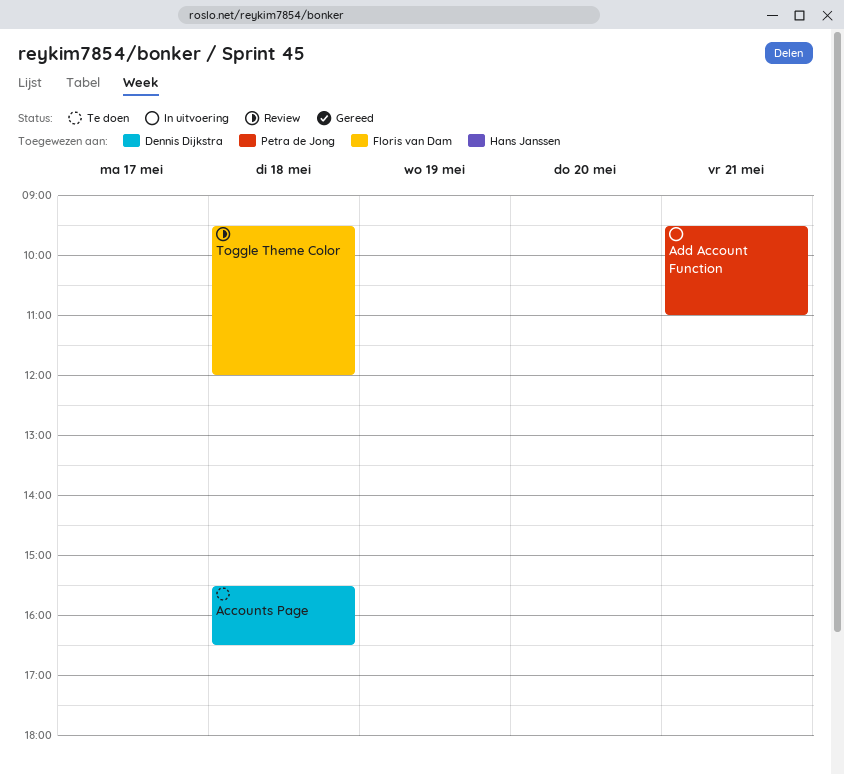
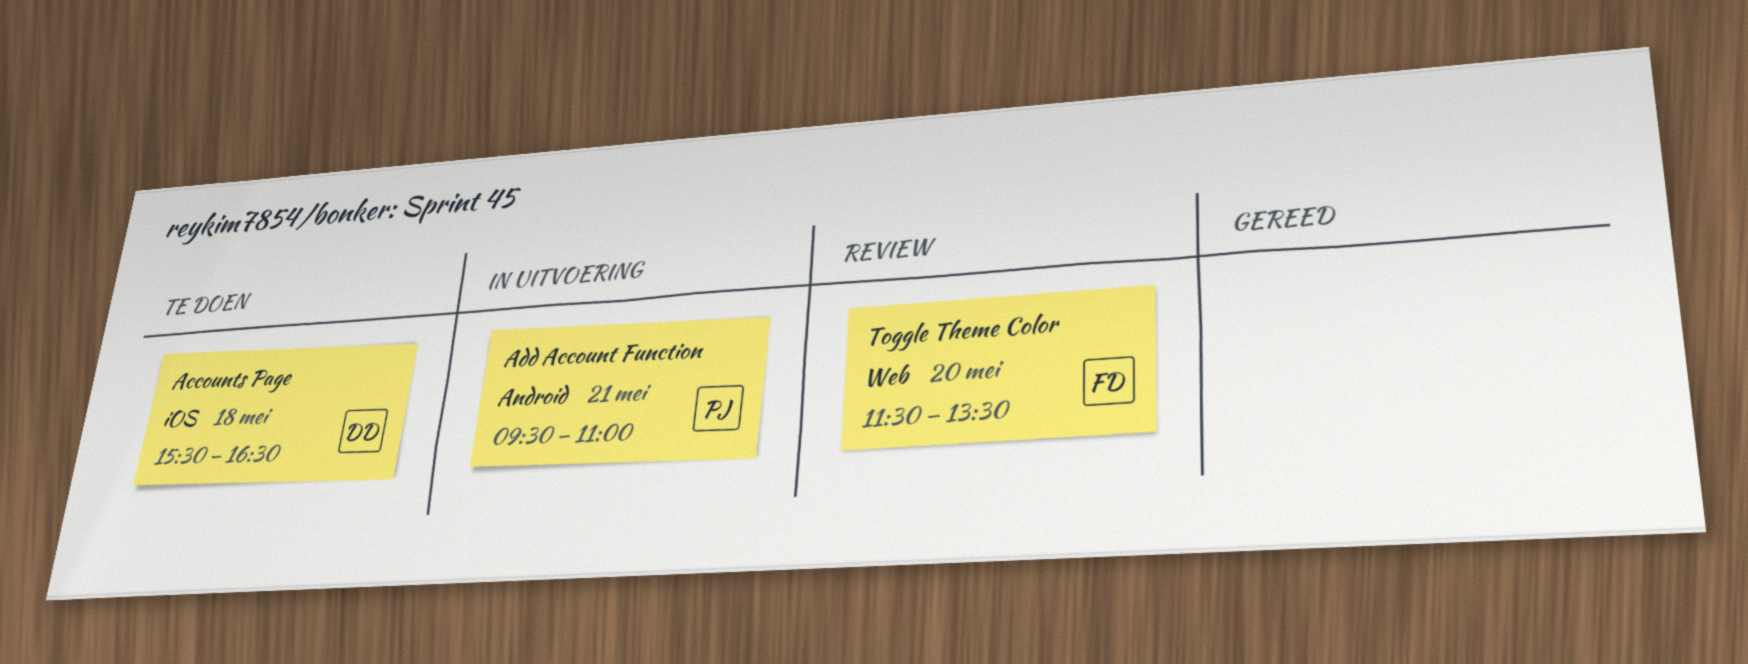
Toggle Theme Color, day: May 18 -> May 20
Toggle Theme Color, begins: 09:30 -> 11:30
Toggle Theme Color, ends: 12:00 -> 13:30

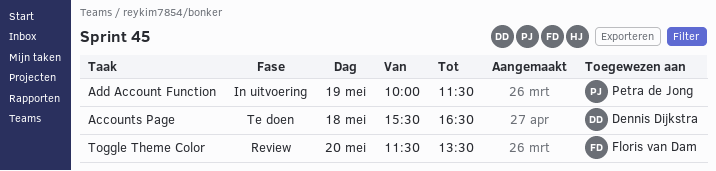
Add Account Function, day: May 21 -> May 19
Add Account Function, begins: 09:30 -> 10:00
Add Account Function, ends: 11:00 -> 11:30

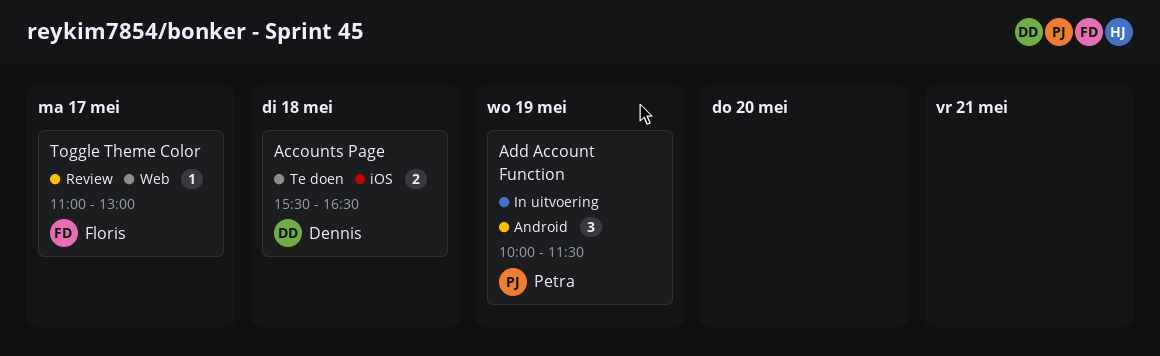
Toggle Theme Color, day: May 20 -> May 17
Toggle Theme Color, begins: 11:30 -> 11:00
Toggle Theme Color, ends: 13:30 -> 13:00

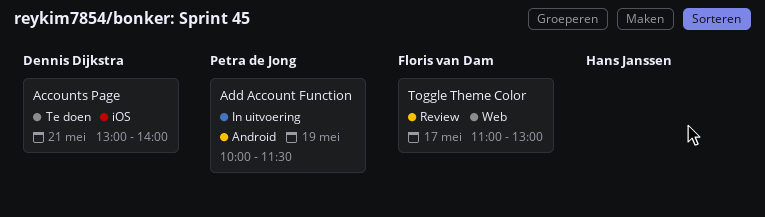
Accounts Page, day: May 18 -> May 21
Accounts Page, begins: 15:30 -> 13:00
Accounts Page, ends: 16:30 -> 14:00

